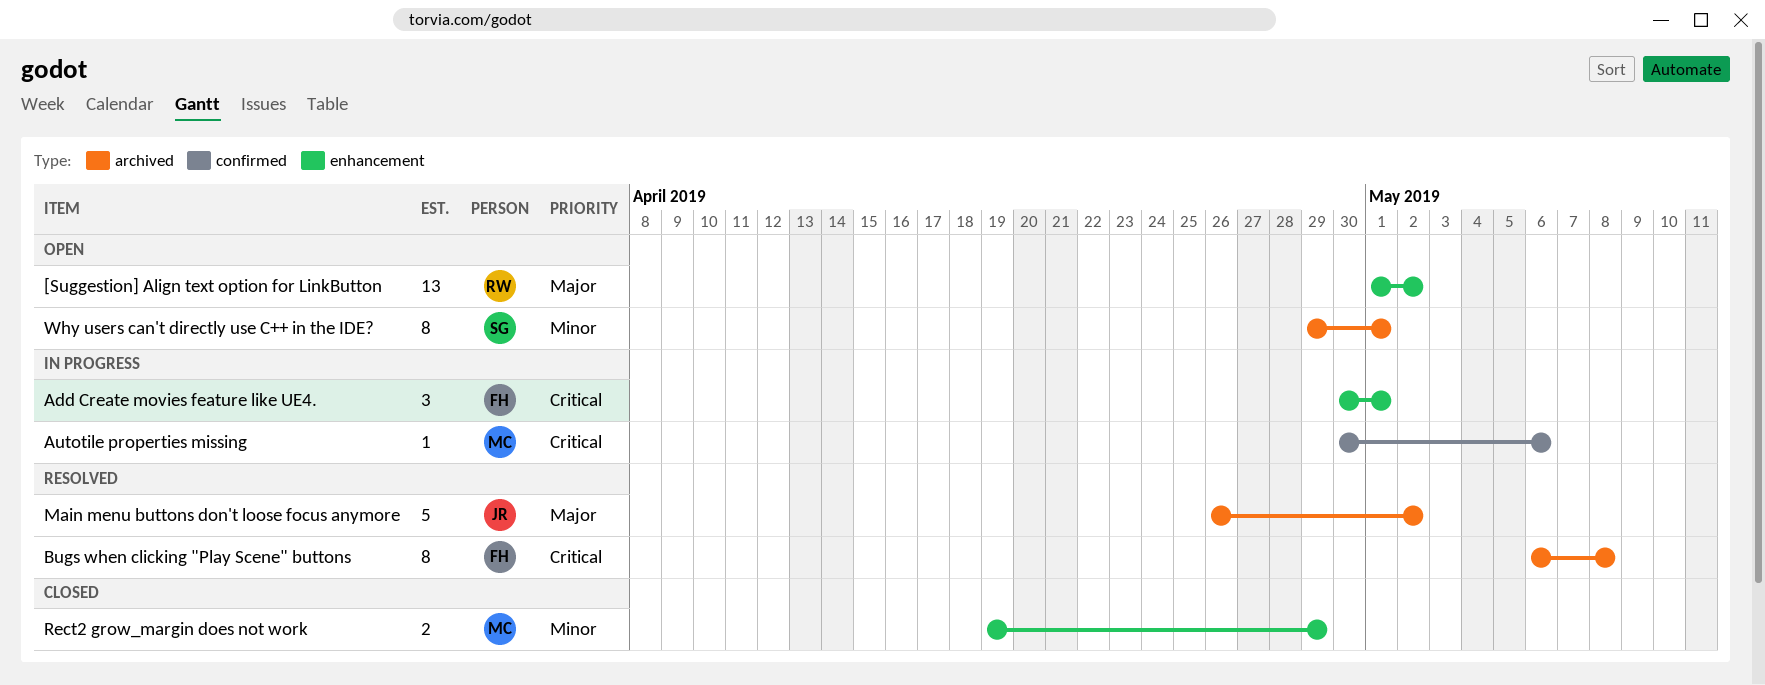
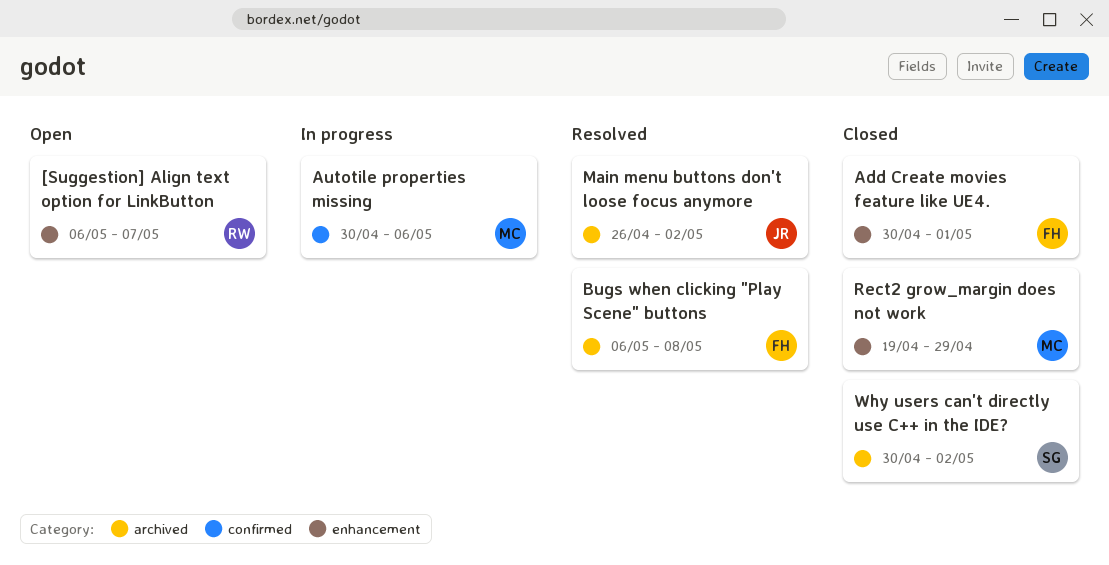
[Suggestion] Align text option for LinkButton, start: May 1 -> May 6
[Suggestion] Align text option for LinkButton, due: May 2 -> May 7
Add Create movies feature like UE4., status: In progress -> Closed
Why users can't directly use C++ in the IDE?, status: Open -> Closed
Why users can't directly use C++ in the IDE?, start: Apr 29 -> Apr 30
Why users can't directly use C++ in the IDE?, due: May 1 -> May 2

